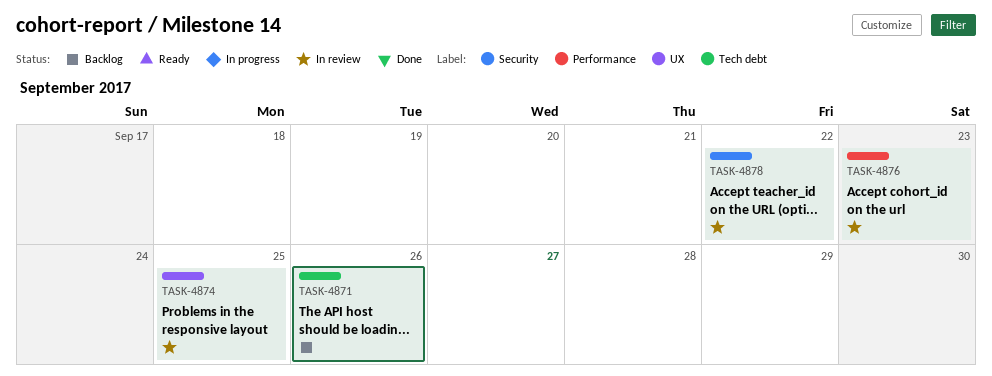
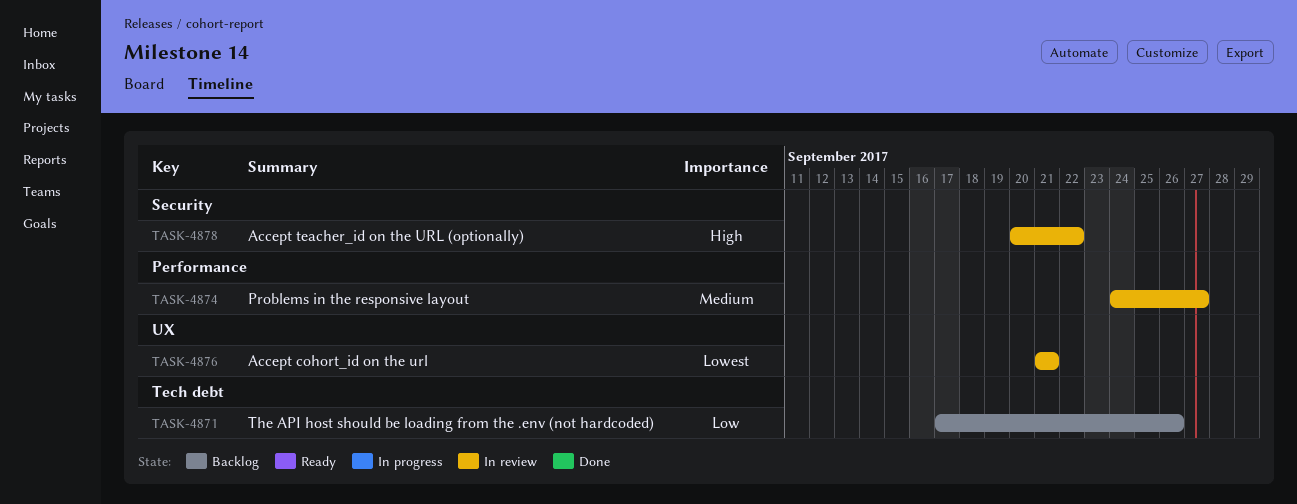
TASK-4874, label: UX -> Performance
TASK-4874, due: Sep 25 -> Sep 27
TASK-4876, label: Performance -> UX
TASK-4876, due: Sep 23 -> Sep 21

